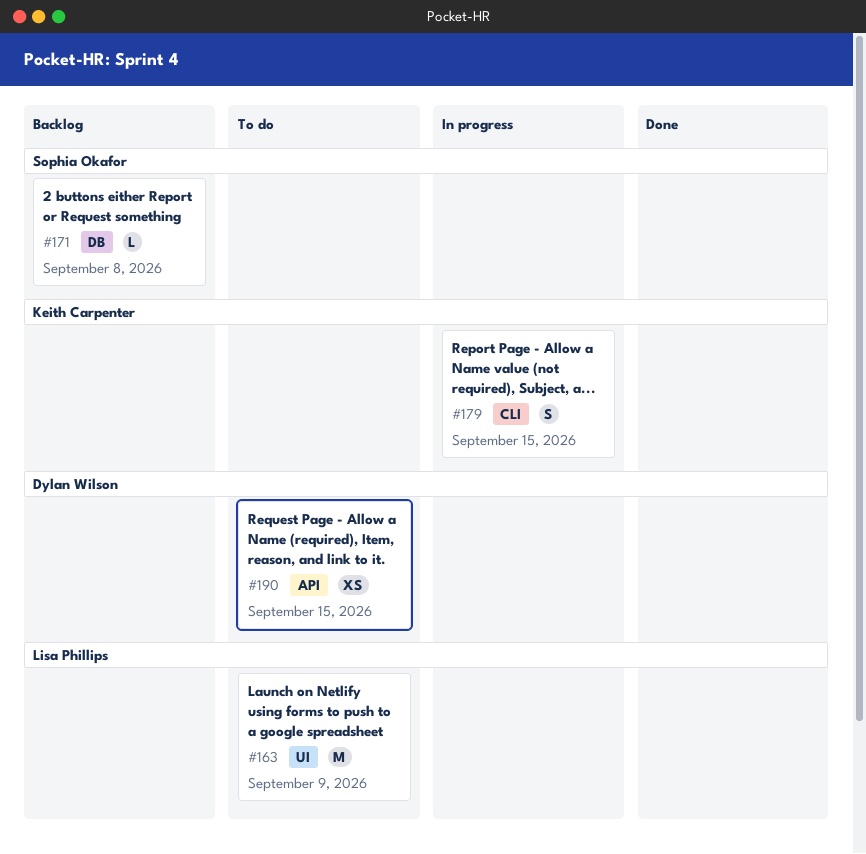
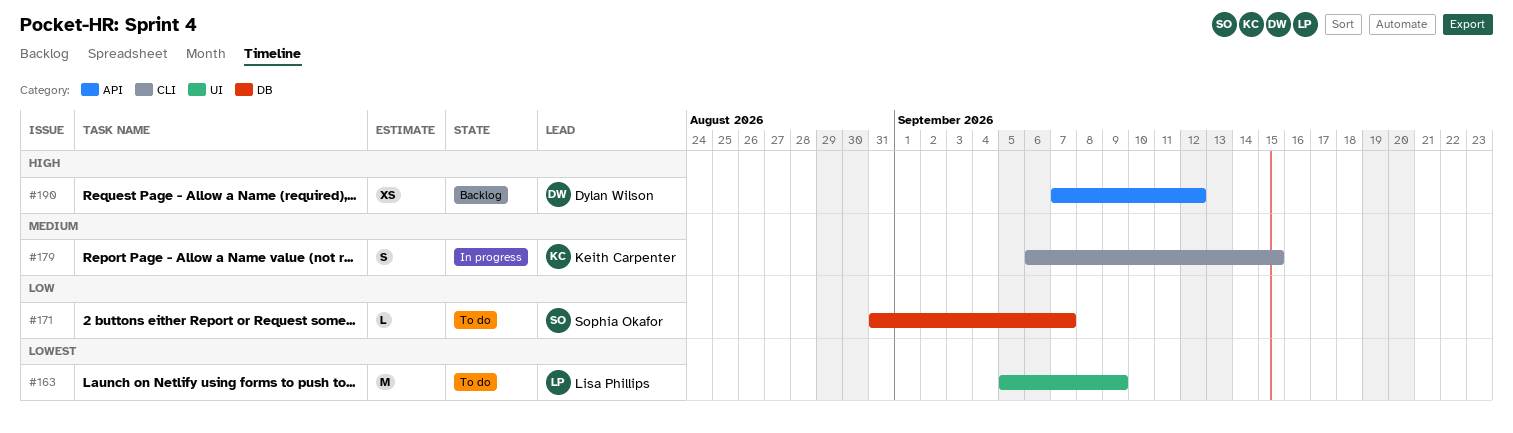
#171, status: Backlog -> To do
#171, due: Sep 8 -> Sep 7
#190, status: To do -> Backlog
#190, due: Sep 15 -> Sep 12

